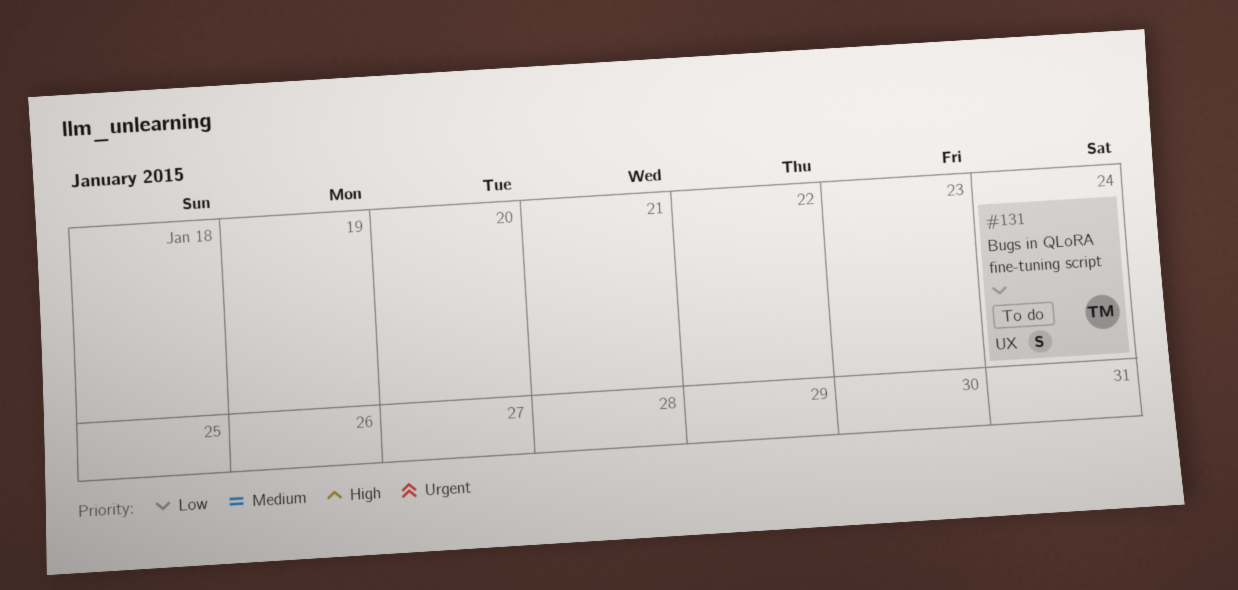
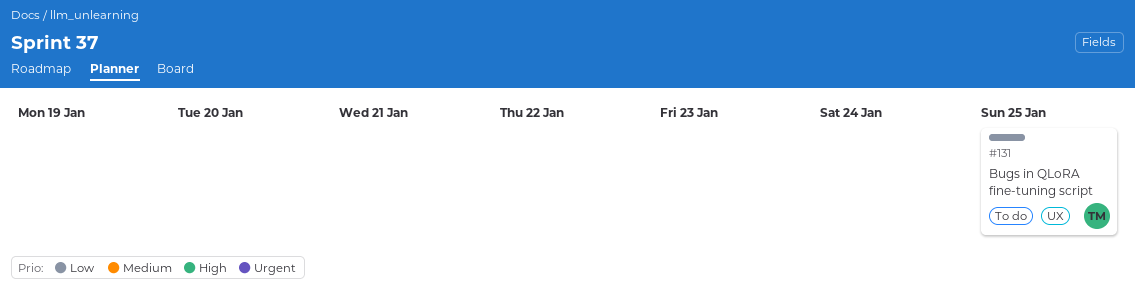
#131, due: Jan 24 -> Jan 25

